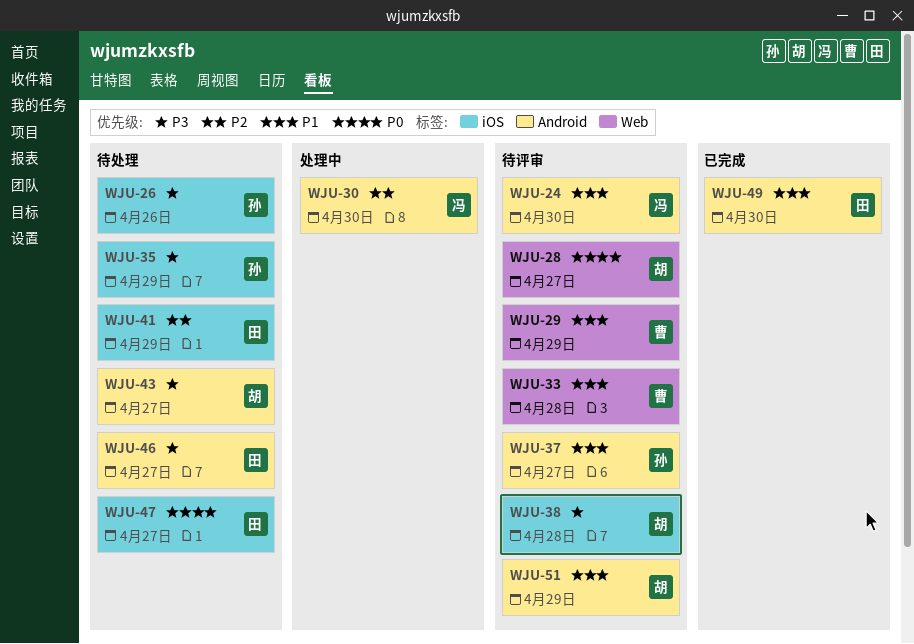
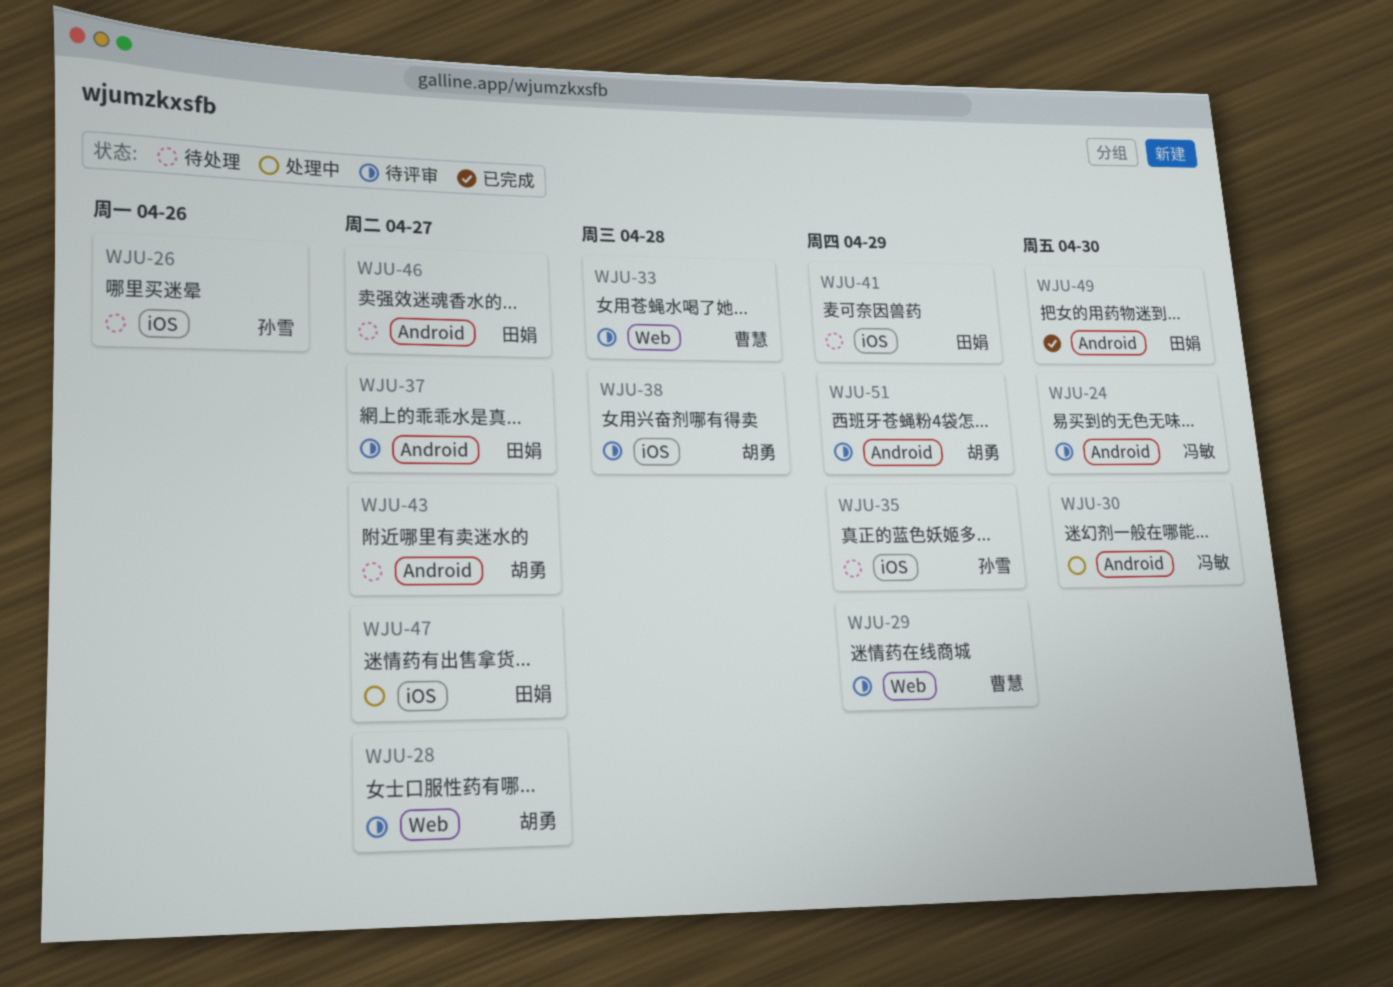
WJU-37, owner: 孙雪 -> 田娟
WJU-47, status: 待处理 -> 处理中

